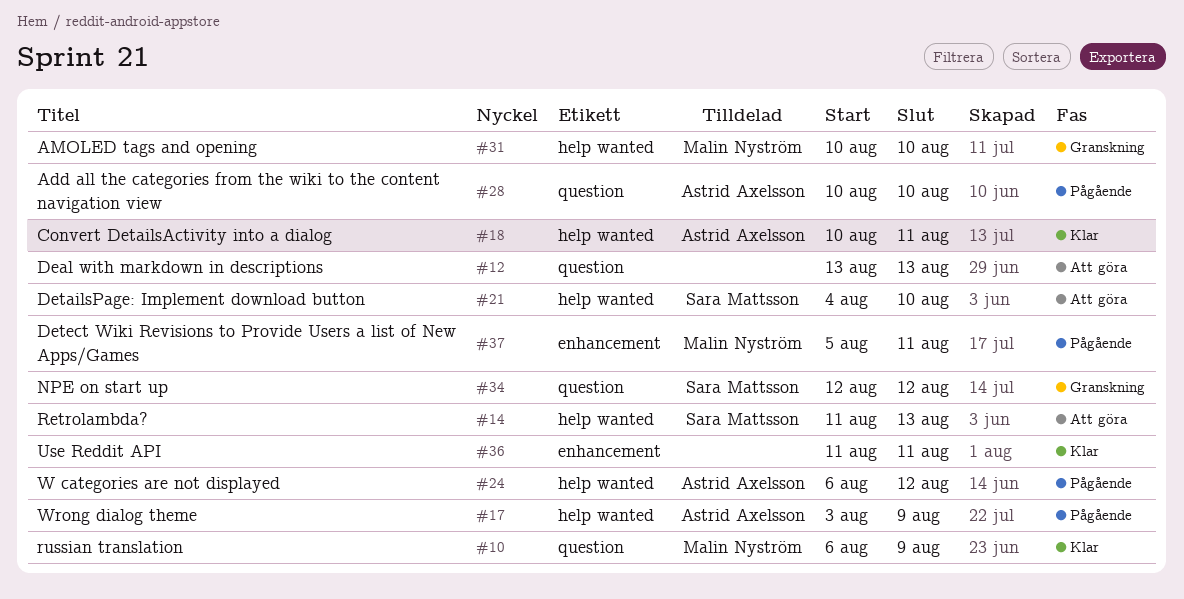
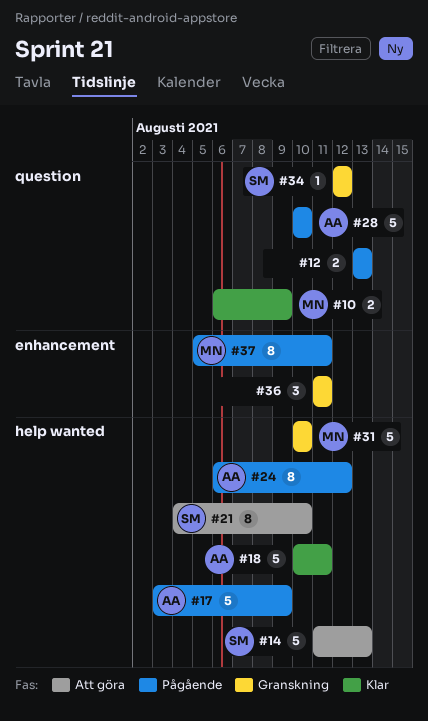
#12, status: Att göra -> Pågående
#36, status: Klar -> Granskning

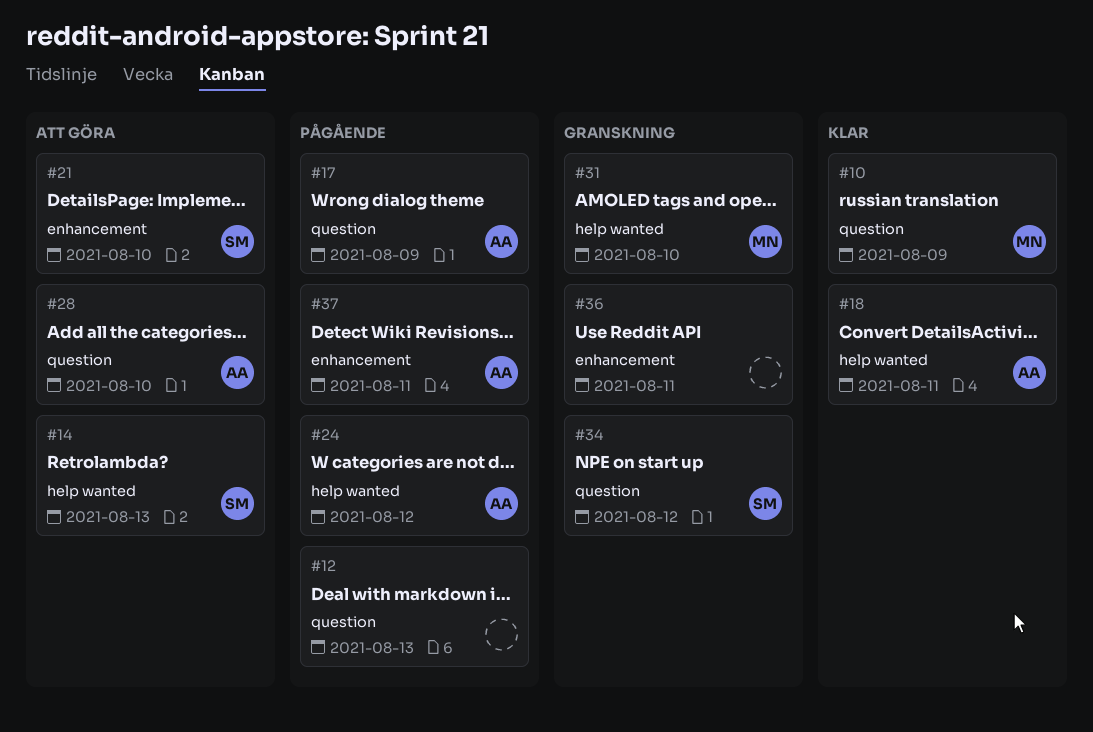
#17, label: help wanted -> question
#21, label: help wanted -> enhancement
#28, status: Pågående -> Att göra
#37, owner: MN -> AA

